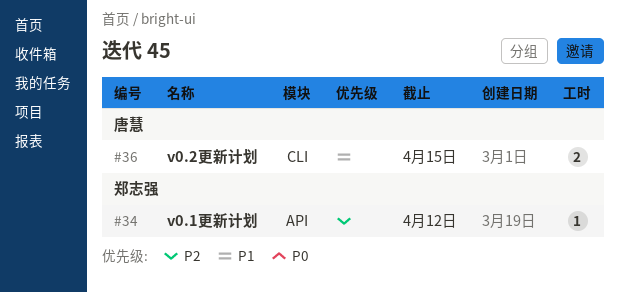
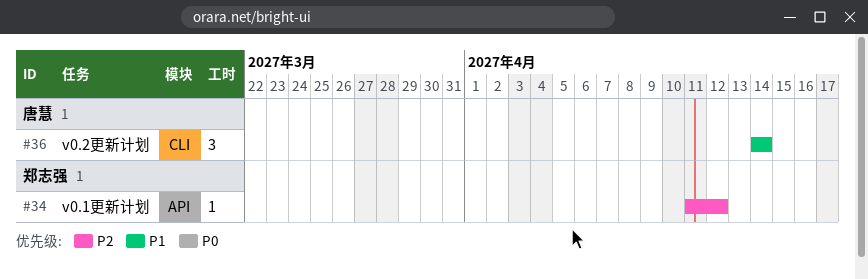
#36, estimate: 2 -> 3
#36, due: Apr 15 -> Apr 14

